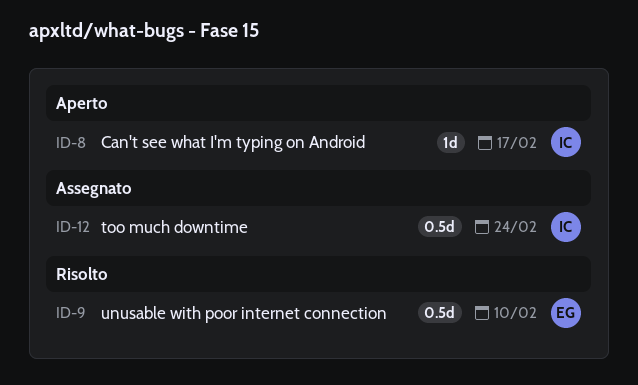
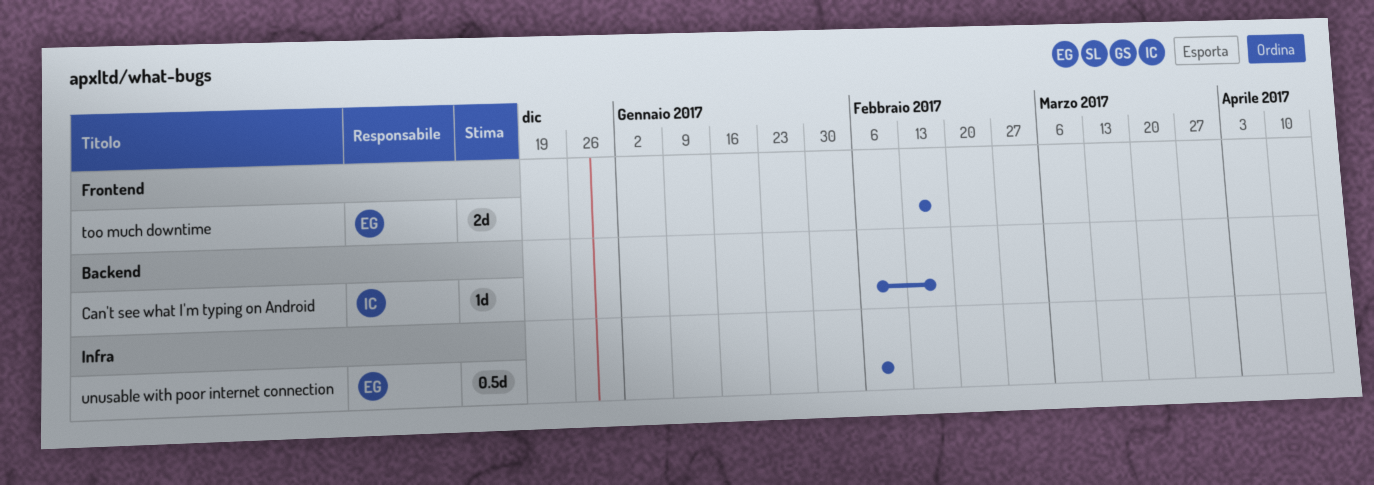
too much downtime, owner: IC -> EG
too much downtime, estimate: 0.5d -> 2d
too much downtime, due: Feb 24 -> Feb 17

